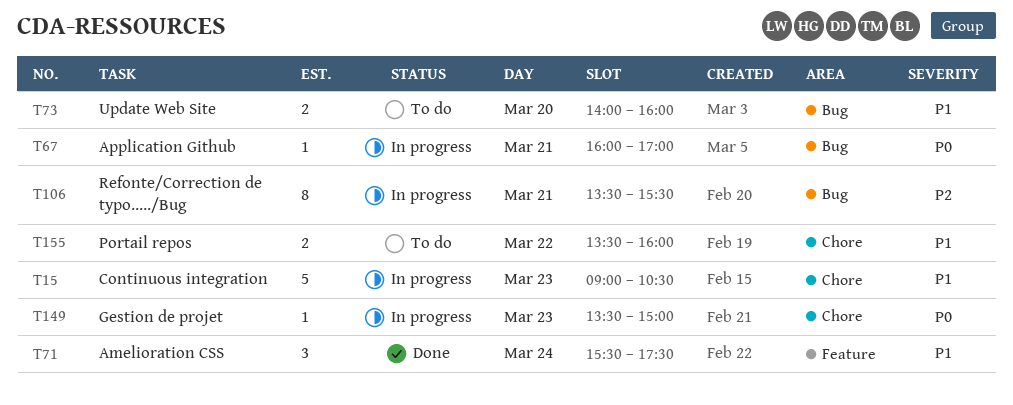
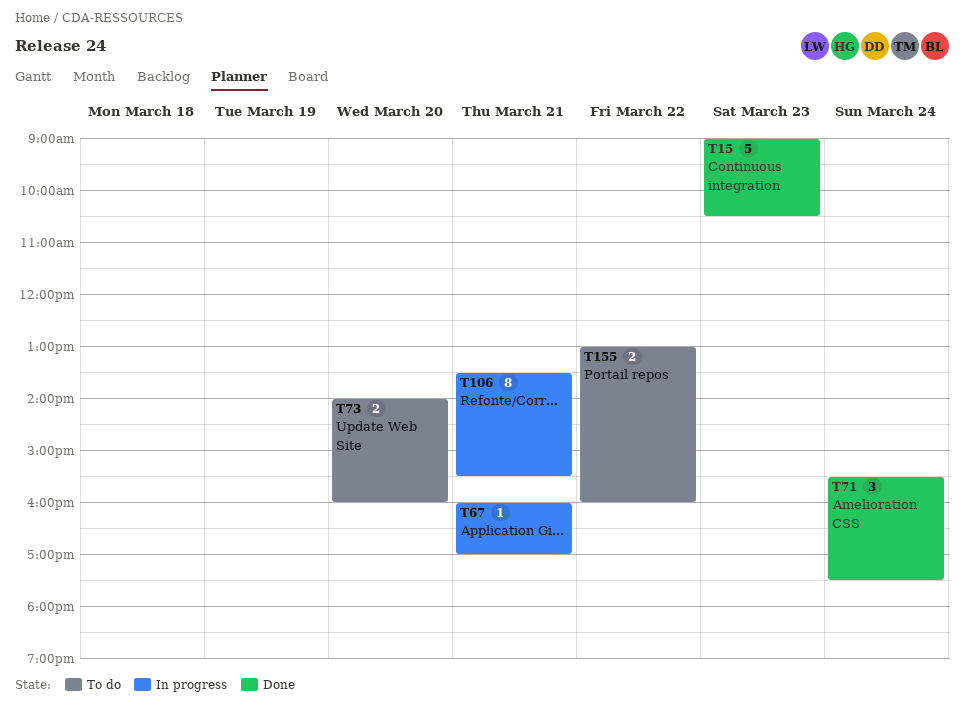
T15, status: In progress -> Done
T149: present -> none
T155, begins: 13:30 -> 13:00

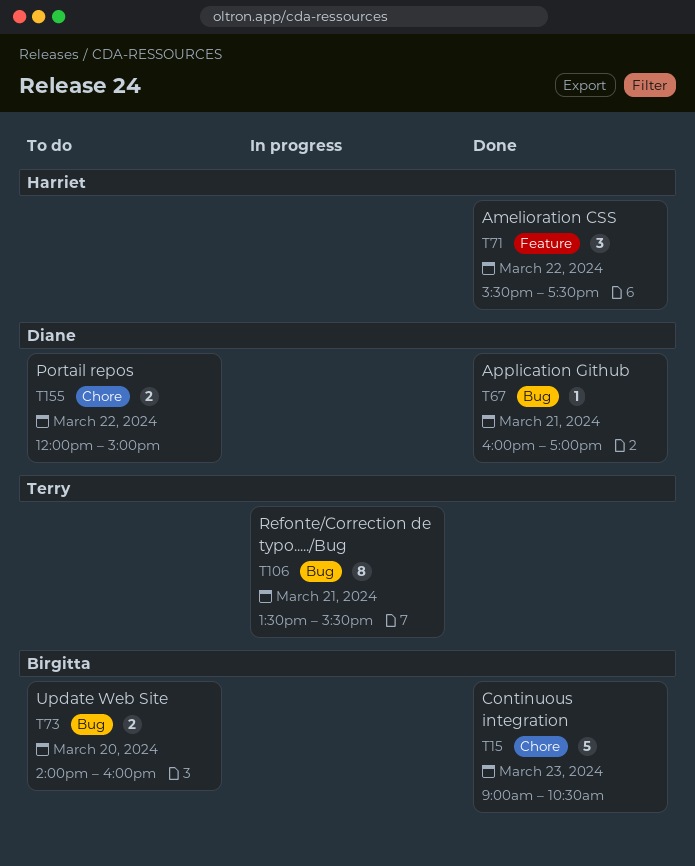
T67, status: In progress -> Done
T71, day: Mar 24 -> Mar 22
T155, begins: 13:00 -> 12:00
T155, ends: 16:00 -> 15:00

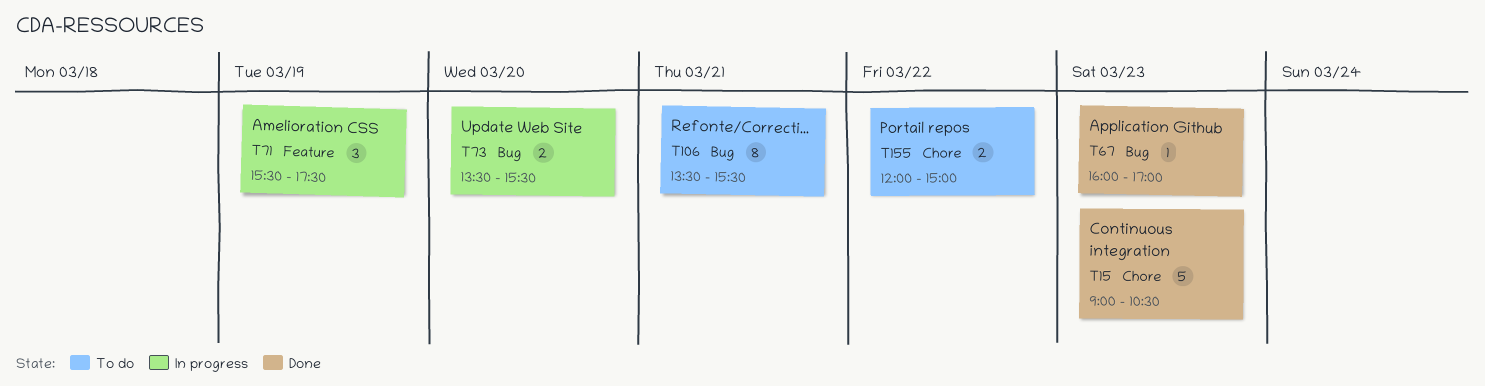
T67, day: Mar 21 -> Mar 23
T71, status: Done -> In progress
T71, day: Mar 22 -> Mar 19
T73, status: To do -> In progress
T73, begins: 14:00 -> 13:30
T73, ends: 16:00 -> 15:30
T106, status: In progress -> To do

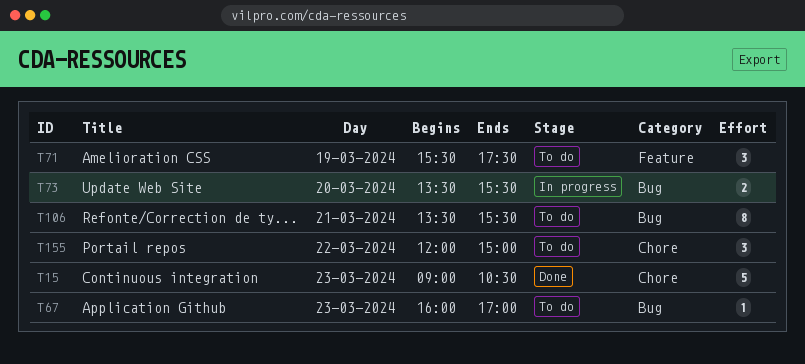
T67, status: Done -> To do
T71, status: In progress -> To do
T155, estimate: 2 -> 3

